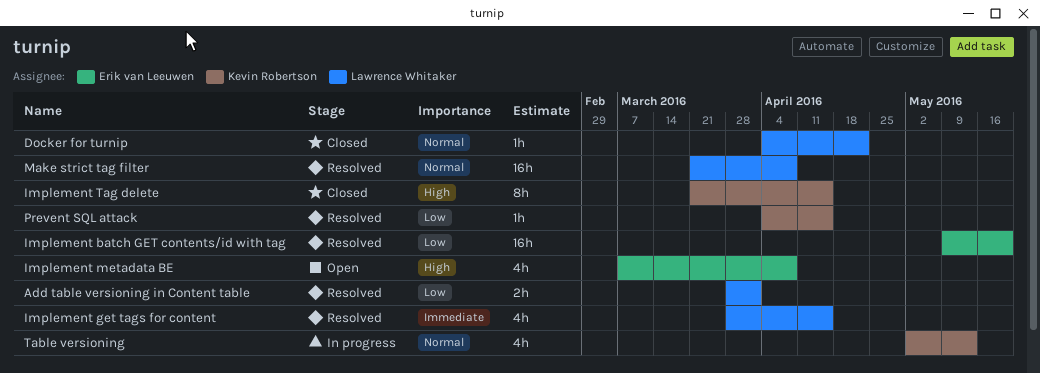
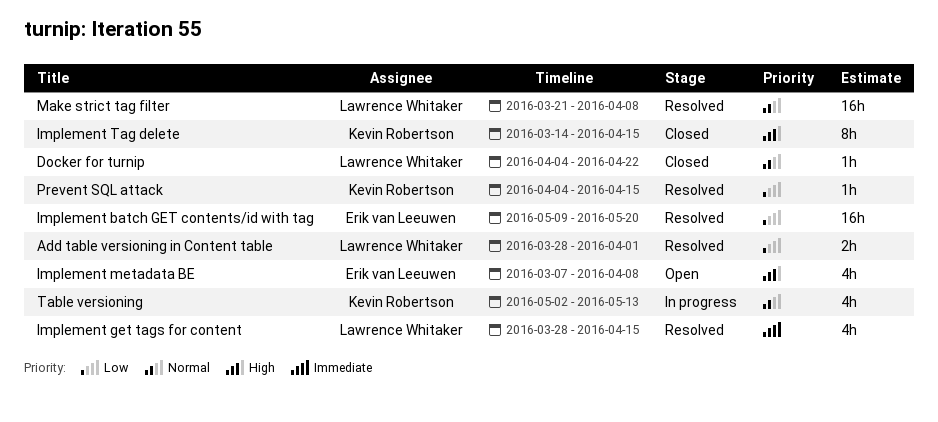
Implement Tag delete, start: Mar 21 -> Mar 14

